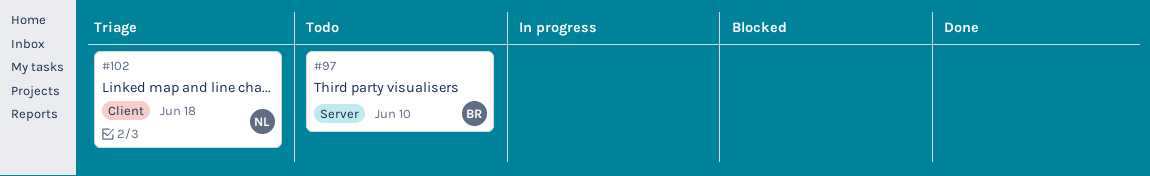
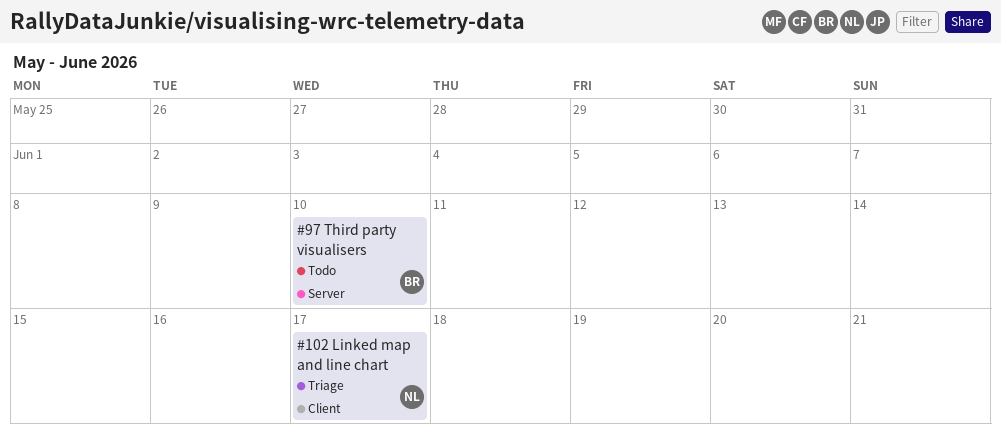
#102, due: Jun 18 -> Jun 17

